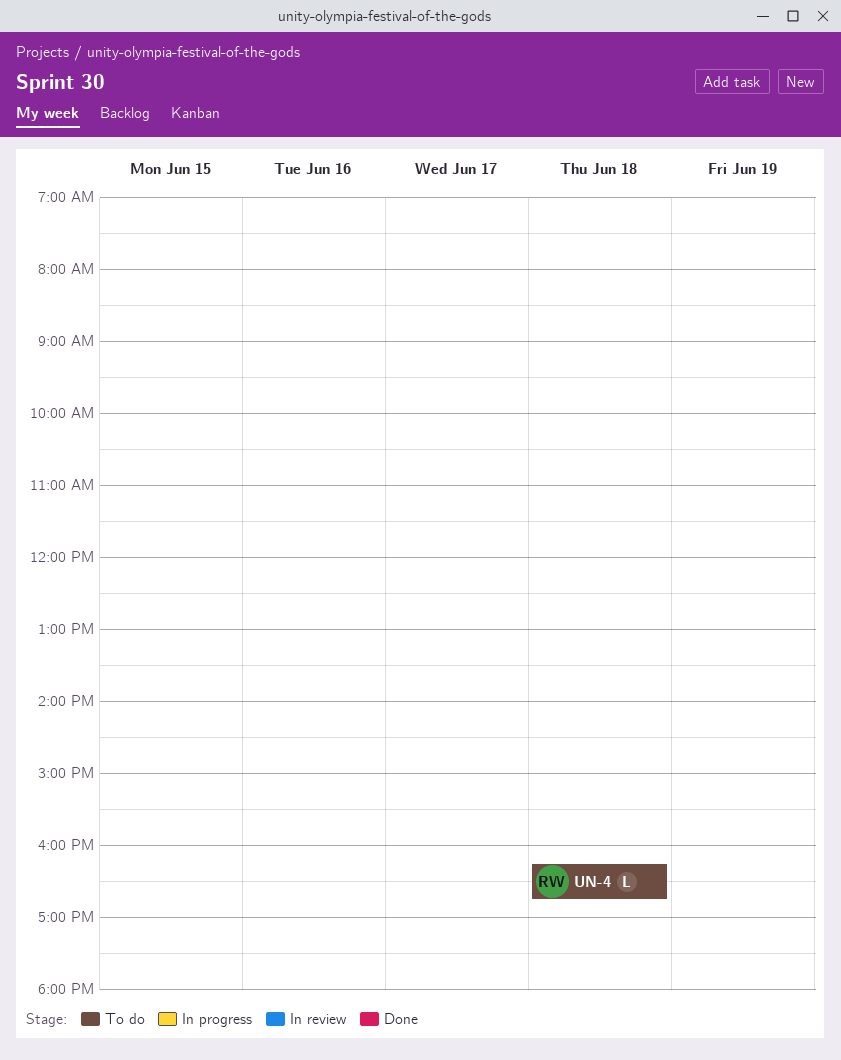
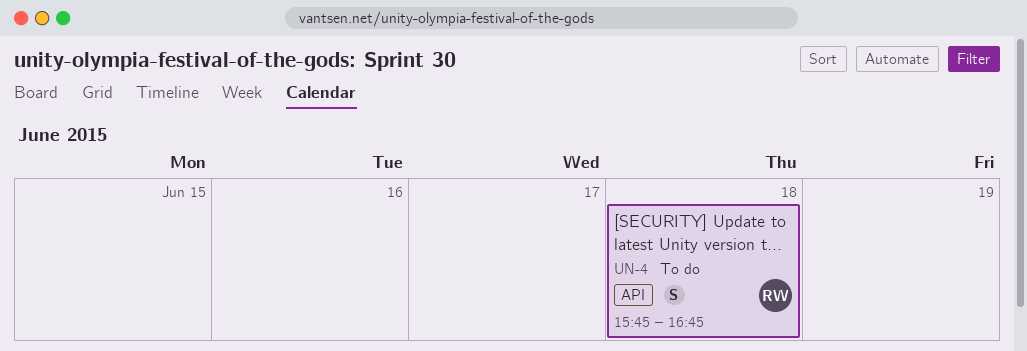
UN-4, estimate: L -> S
UN-4, begins: 16:15 -> 15:45

